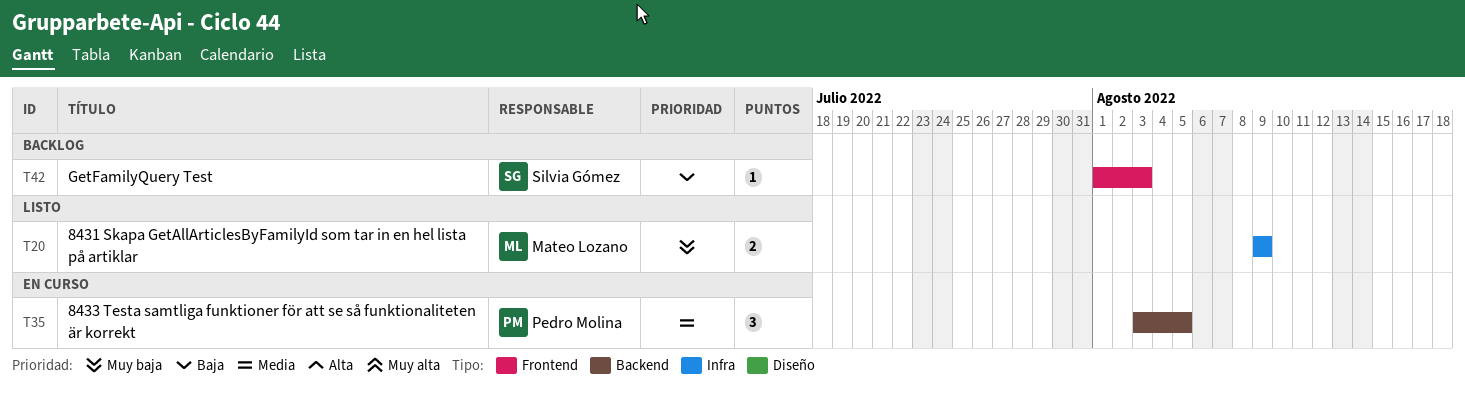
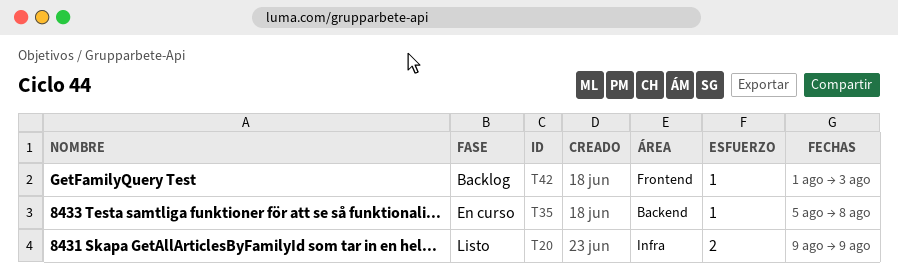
T35, estimate: 3 -> 1
T35, start: Aug 3 -> Aug 5
T35, due: Aug 5 -> Aug 8

